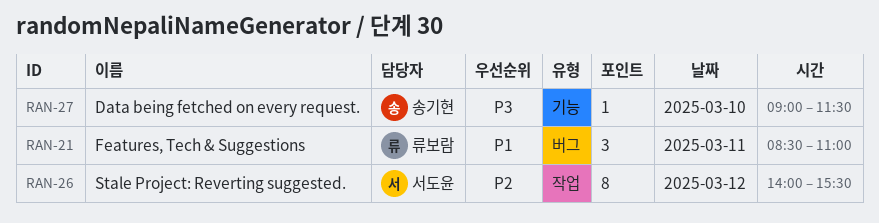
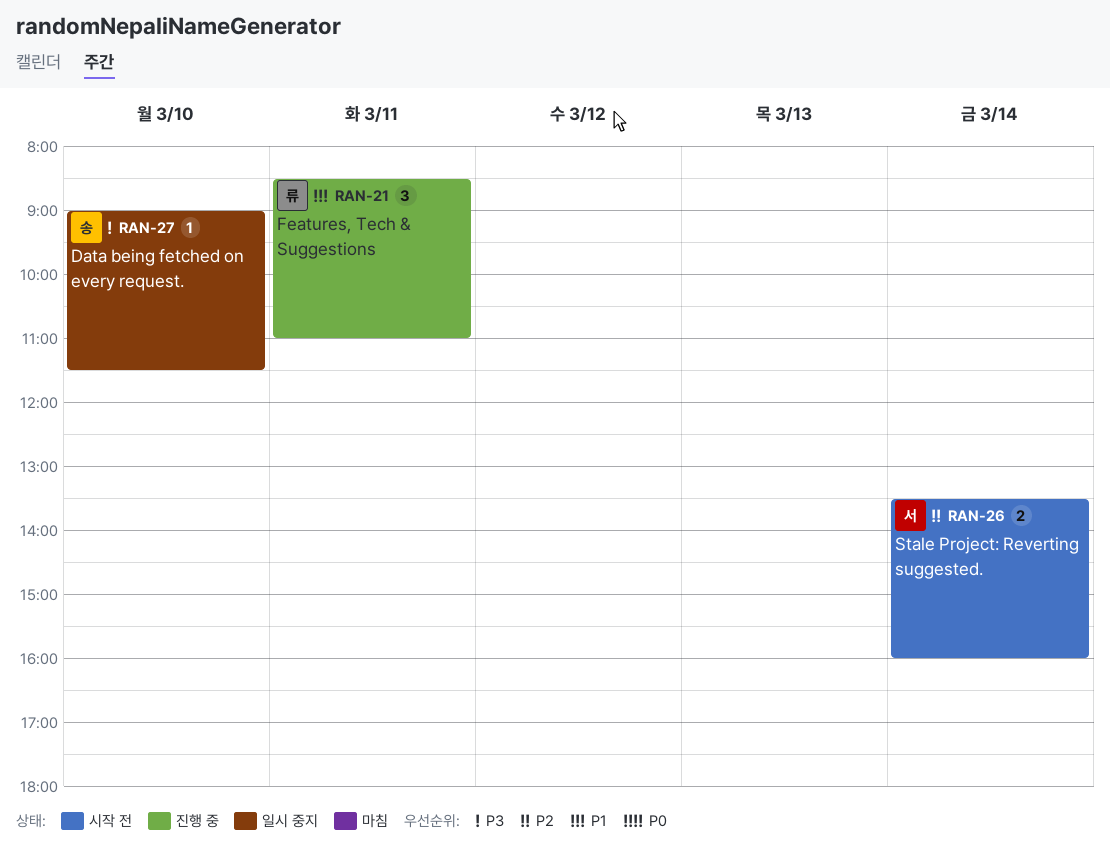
RAN-26, estimate: 8 -> 2
RAN-26, day: Mar 12 -> Mar 14
RAN-26, begins: 14:00 -> 13:30
RAN-26, ends: 15:30 -> 16:00

